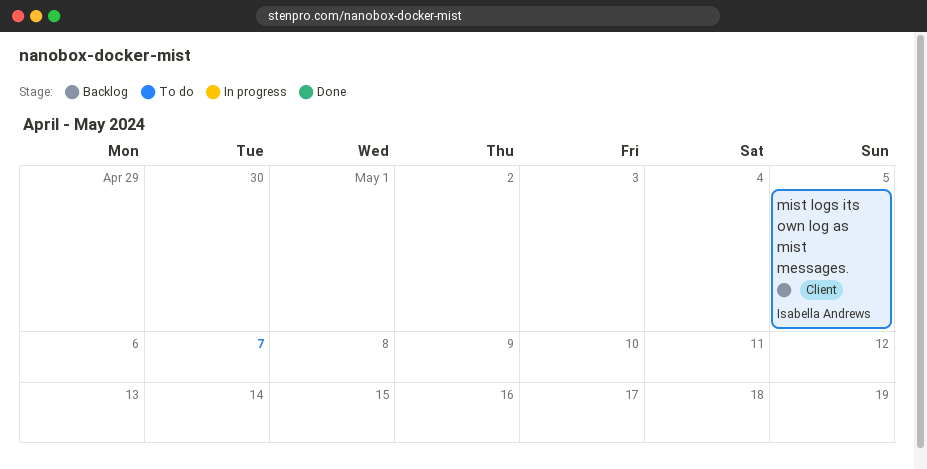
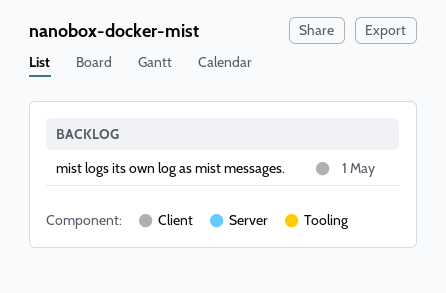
mist logs its own log as mist messages., due: May 5 -> May 1

